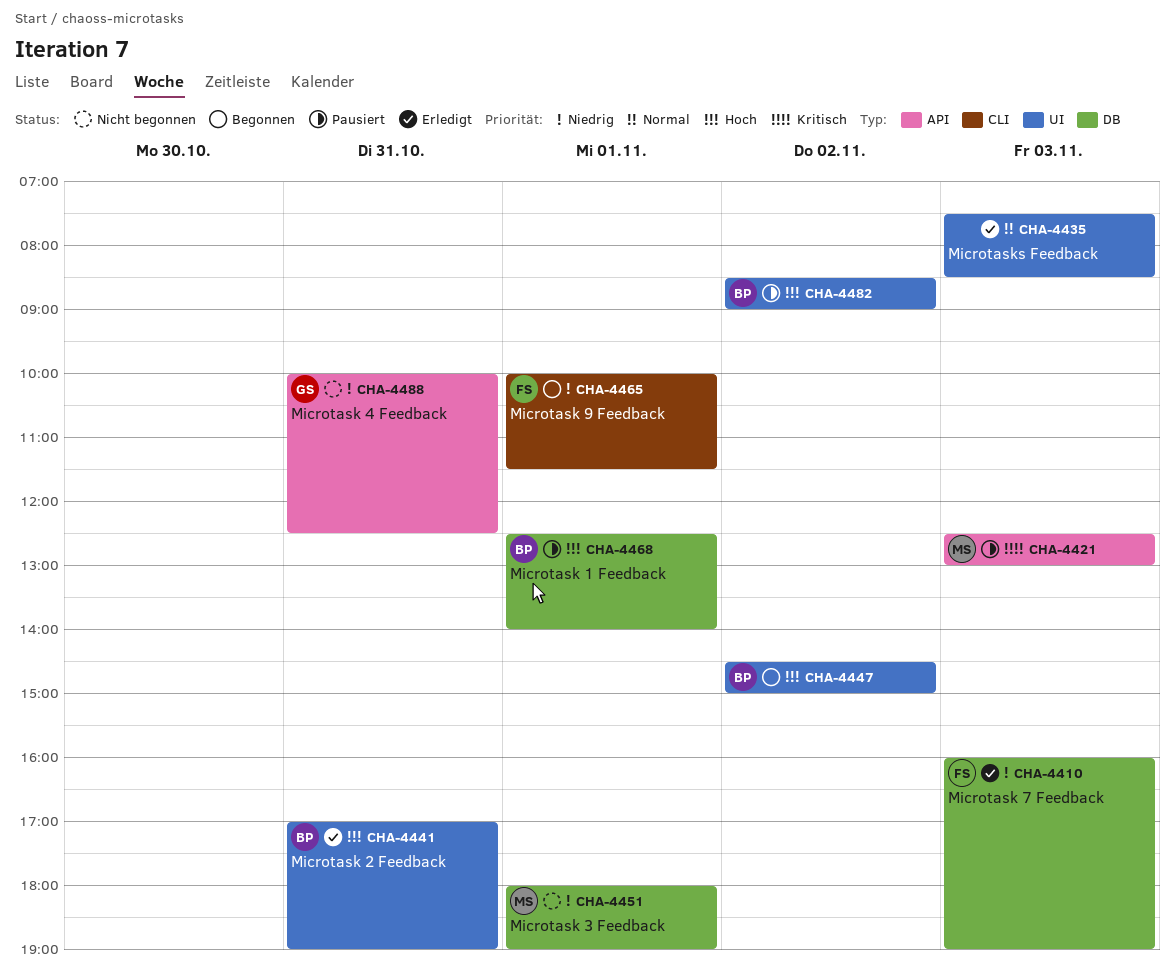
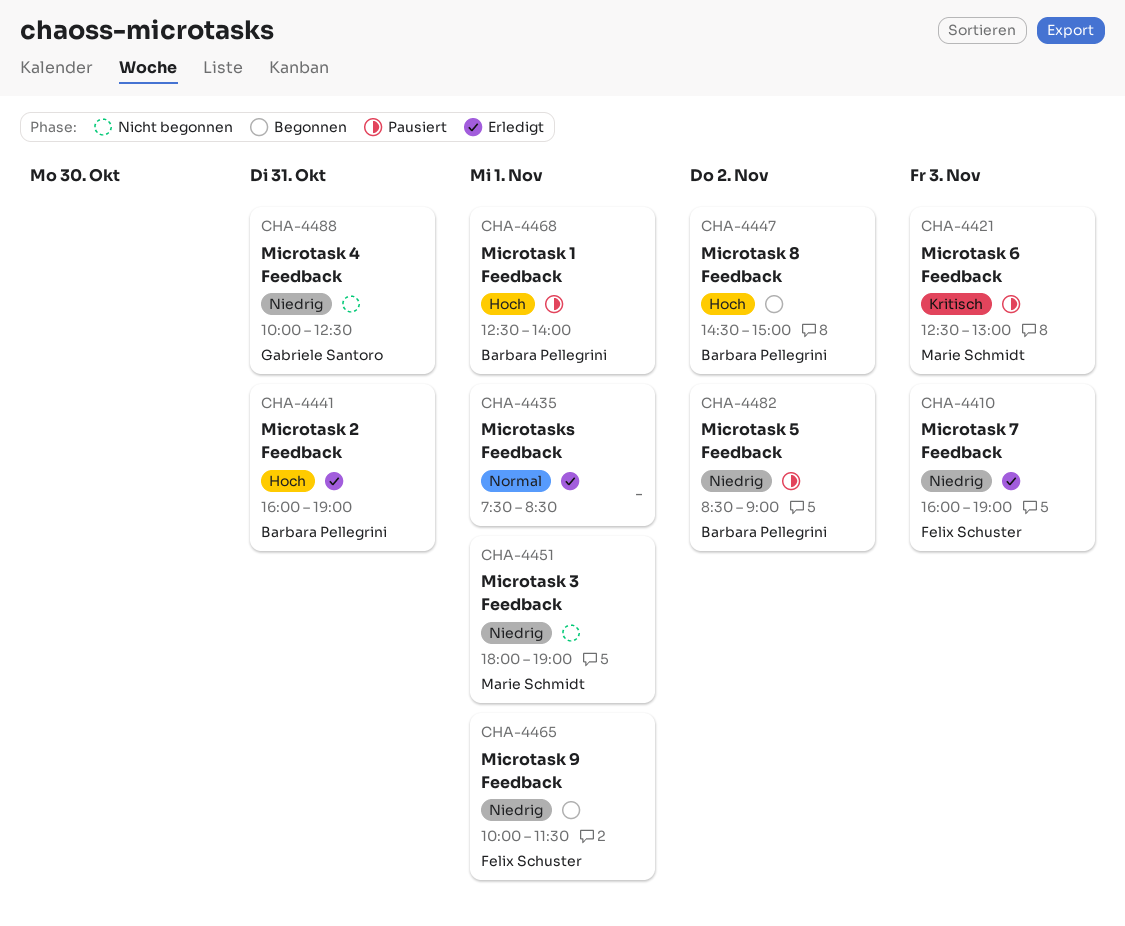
CHA-4435, day: Nov 3 -> Nov 1
CHA-4441, begins: 17:00 -> 16:00
CHA-4482, priority: Hoch -> Niedrig

